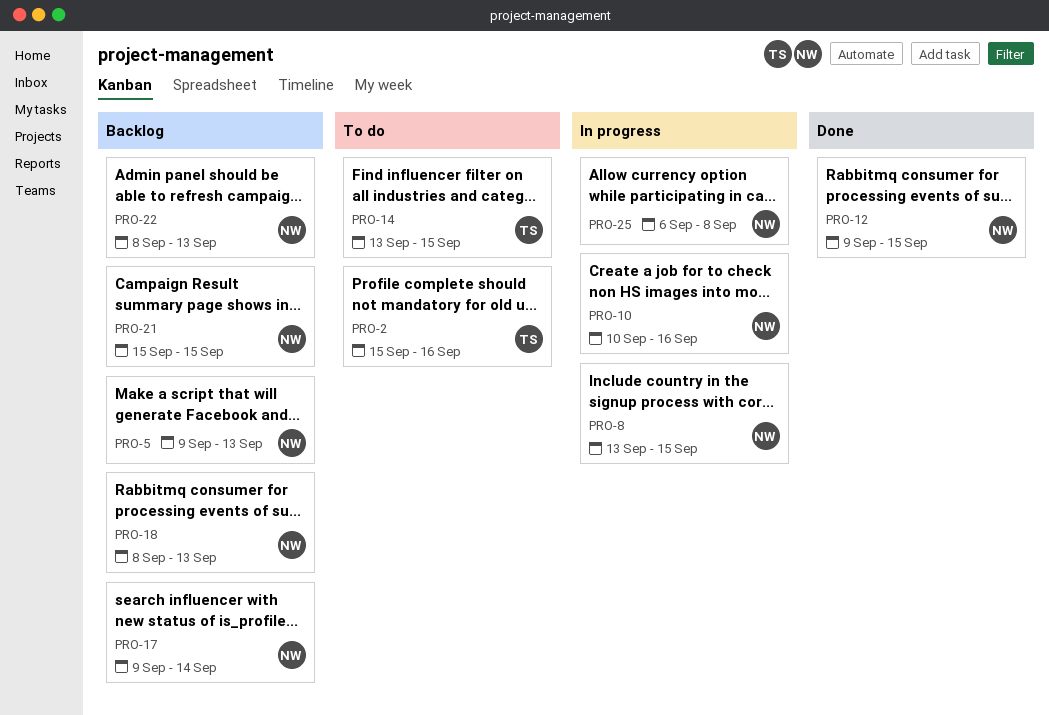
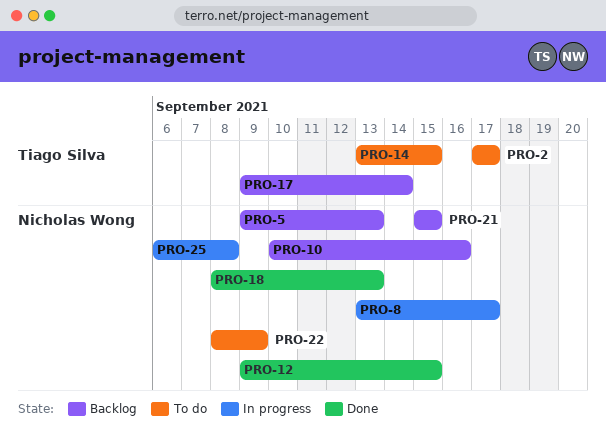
PRO-2, start: Sep 15 -> Sep 17
PRO-2, due: Sep 16 -> Sep 17
PRO-8, due: Sep 15 -> Sep 17
PRO-10, status: In progress -> Backlog
PRO-17, owner: Nicholas Wong -> Tiago Silva
PRO-18, status: Backlog -> Done
PRO-22, status: Backlog -> To do
PRO-22, due: Sep 13 -> Sep 9

